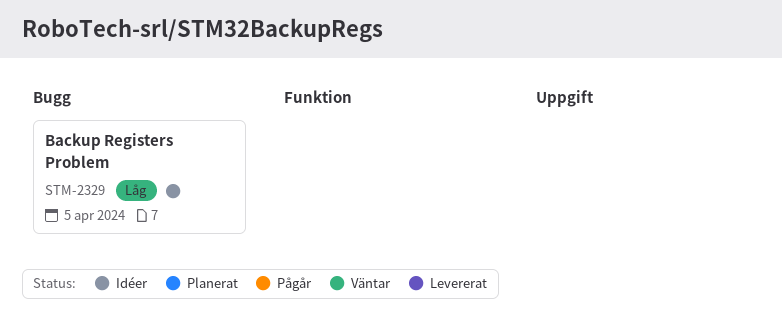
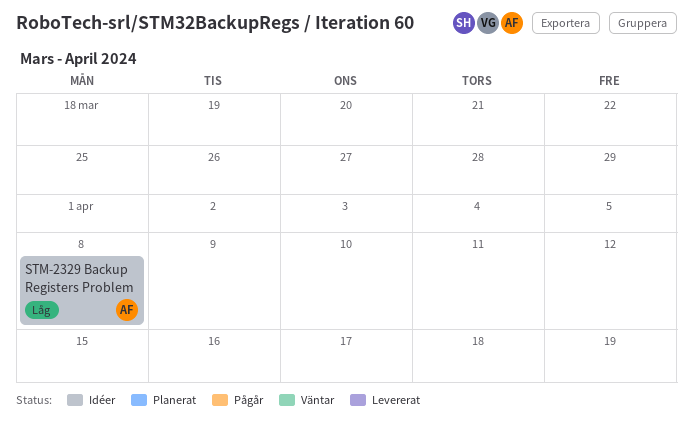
STM-2329, due: Apr 5 -> Apr 8

